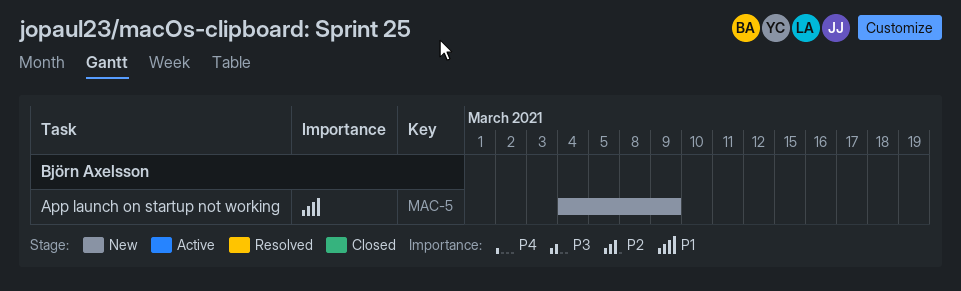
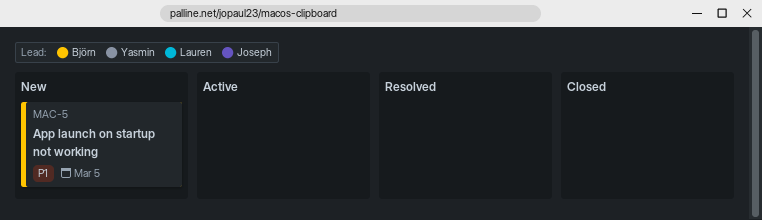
MAC-5, due: Mar 9 -> Mar 5

